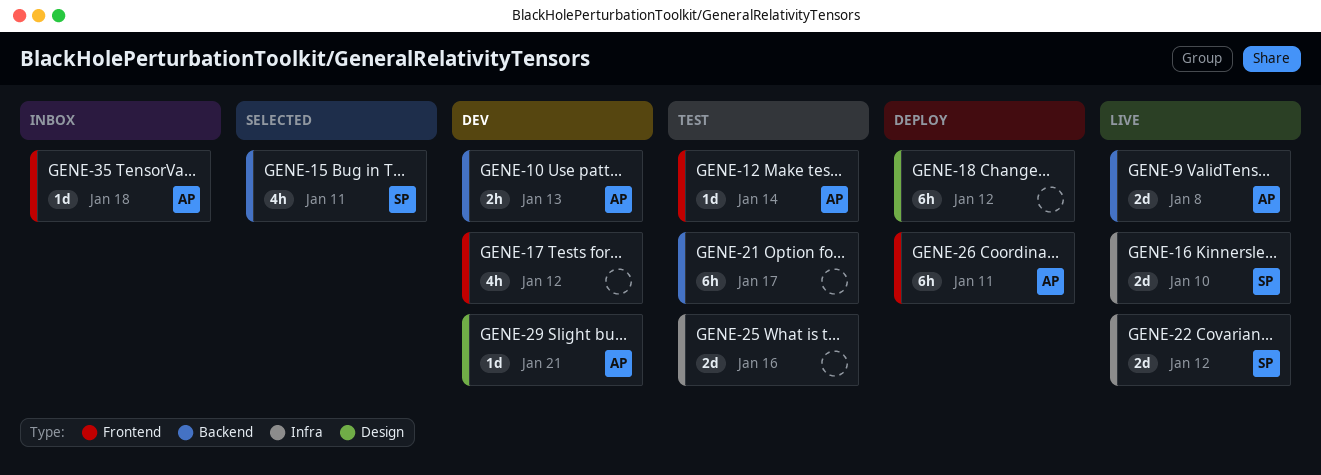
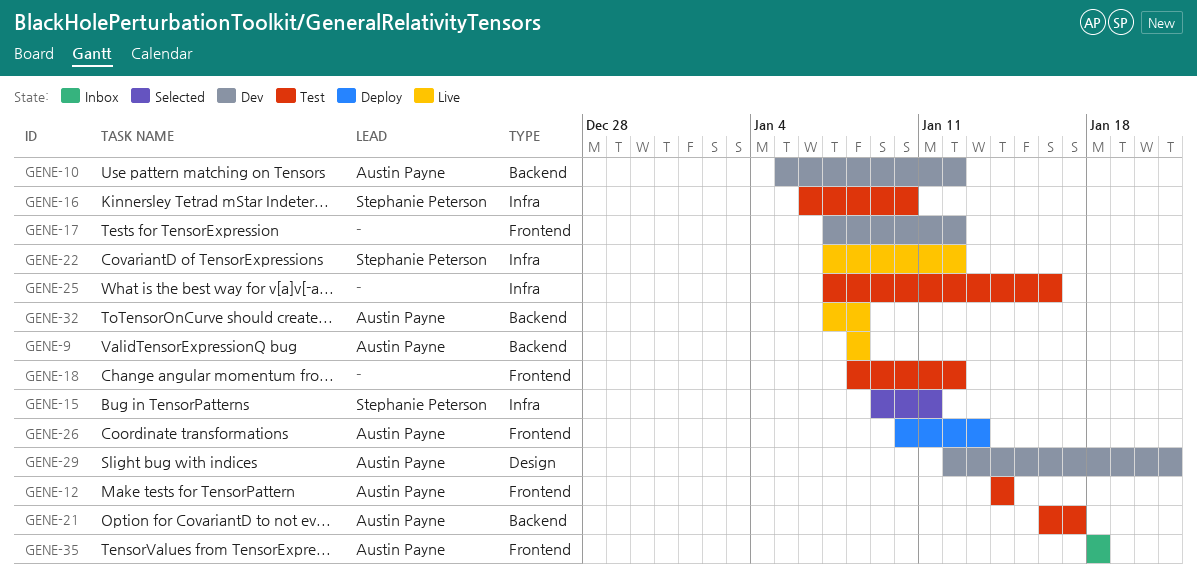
GENE-10, due: Jan 13 -> Jan 12
GENE-15, label: Backend -> Infra
GENE-16, status: Live -> Test
GENE-18, status: Deploy -> Test
GENE-18, label: Design -> Frontend
GENE-21, owner: none -> Austin Payne
GENE-26, due: Jan 11 -> Jan 13
GENE-32: none -> present

